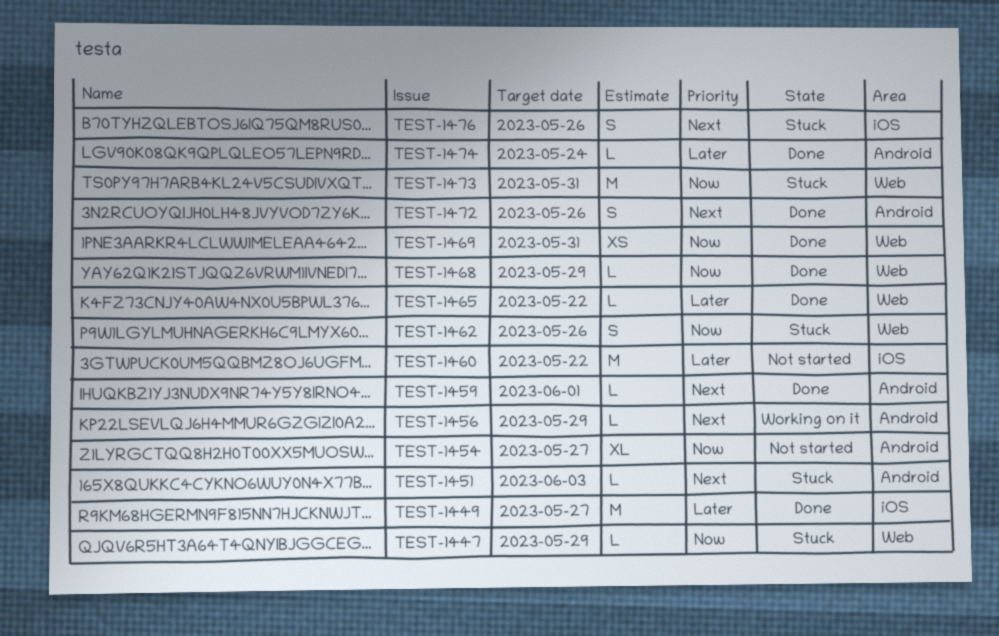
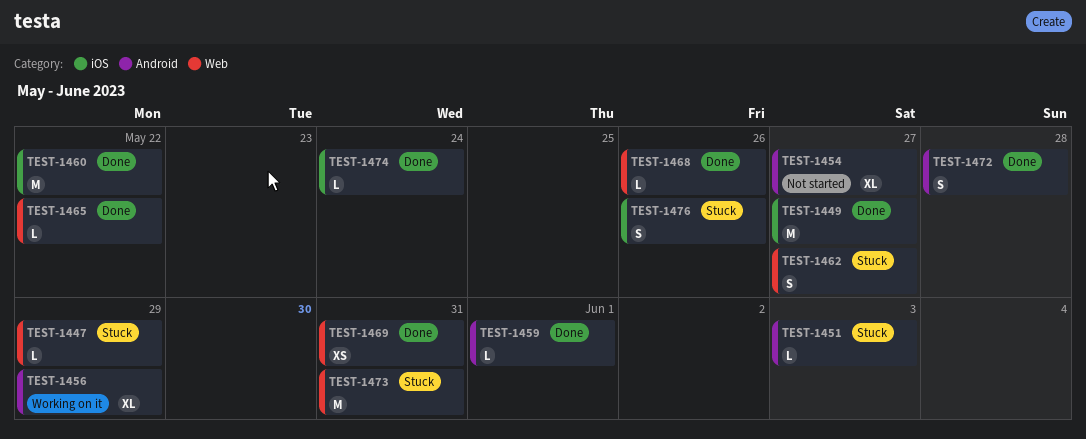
TEST-1456, estimate: L -> XL
TEST-1460, status: Not started -> Done
TEST-1462, due: May 26 -> May 27
TEST-1468, due: May 29 -> May 26
TEST-1472, due: May 26 -> May 28
TEST-1474, label: Android -> iOS

